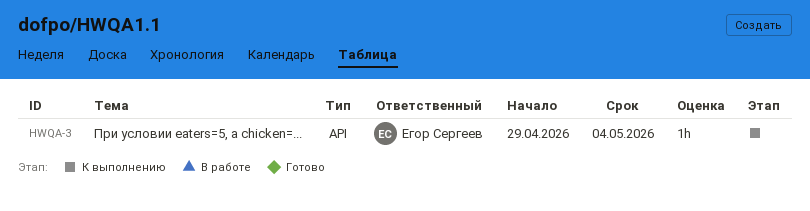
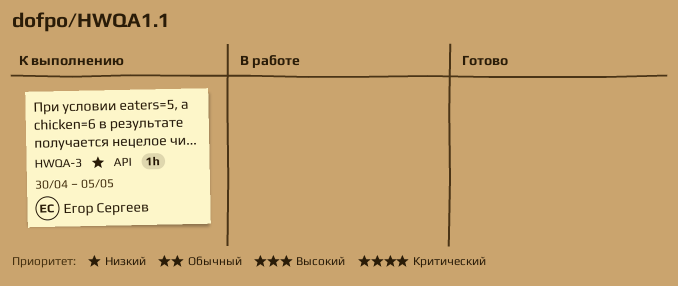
HWQA-3, start: Apr 29 -> Apr 30
HWQA-3, due: May 4 -> May 5

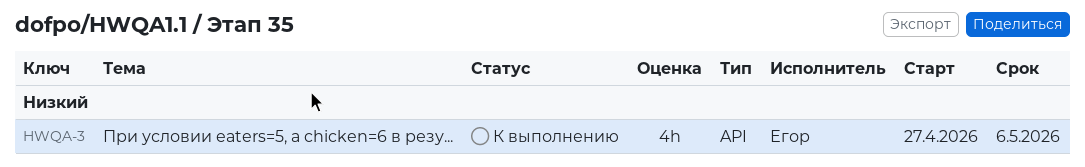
HWQA-3, estimate: 1h -> 4h
HWQA-3, start: Apr 30 -> Apr 27
HWQA-3, due: May 5 -> May 6

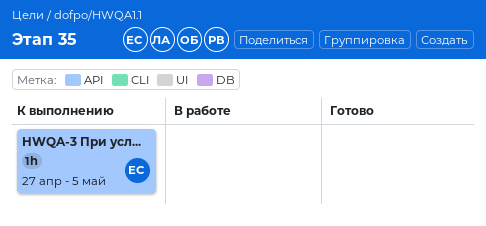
HWQA-3, estimate: 4h -> 1h
HWQA-3, due: May 6 -> May 5

